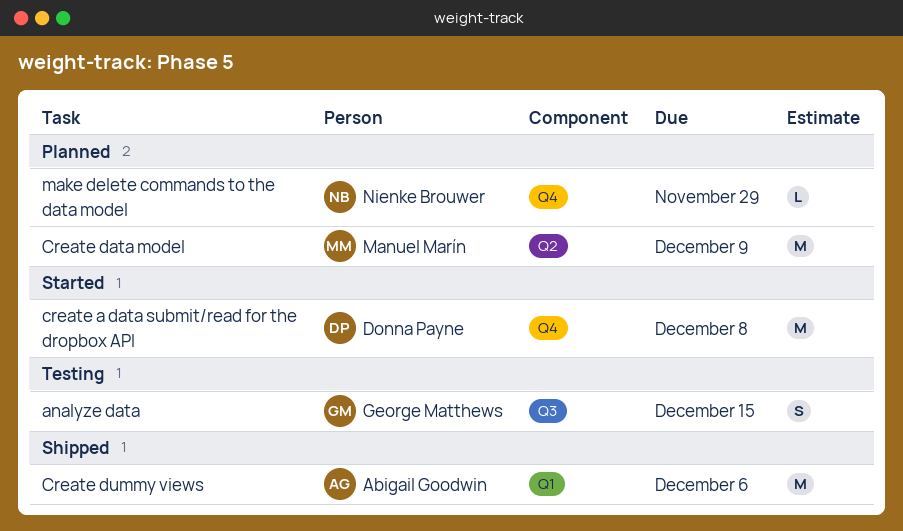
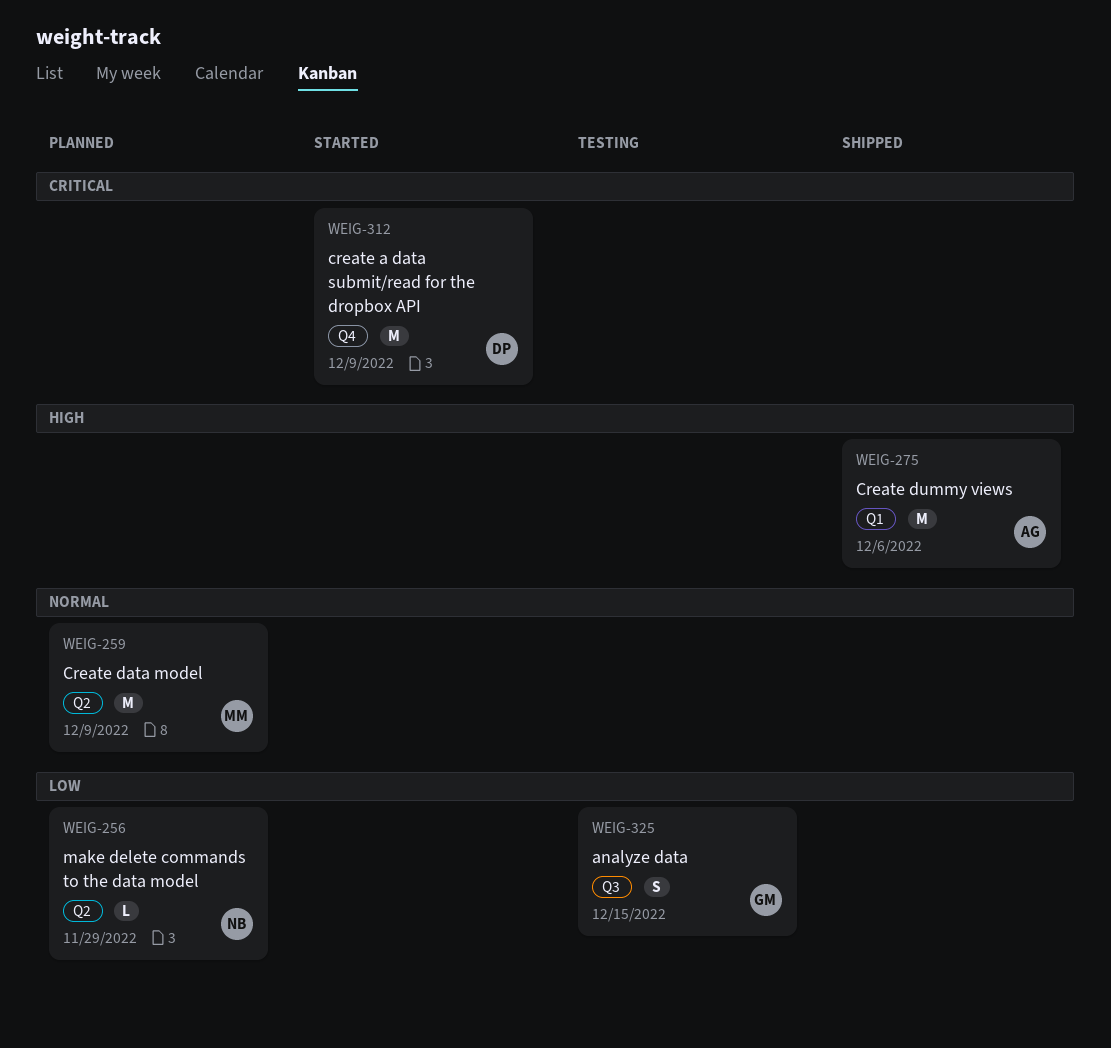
create a data submit/read for the dropbox API, due: Dec 8 -> Dec 9
make delete commands to the data model, label: Q4 -> Q2

